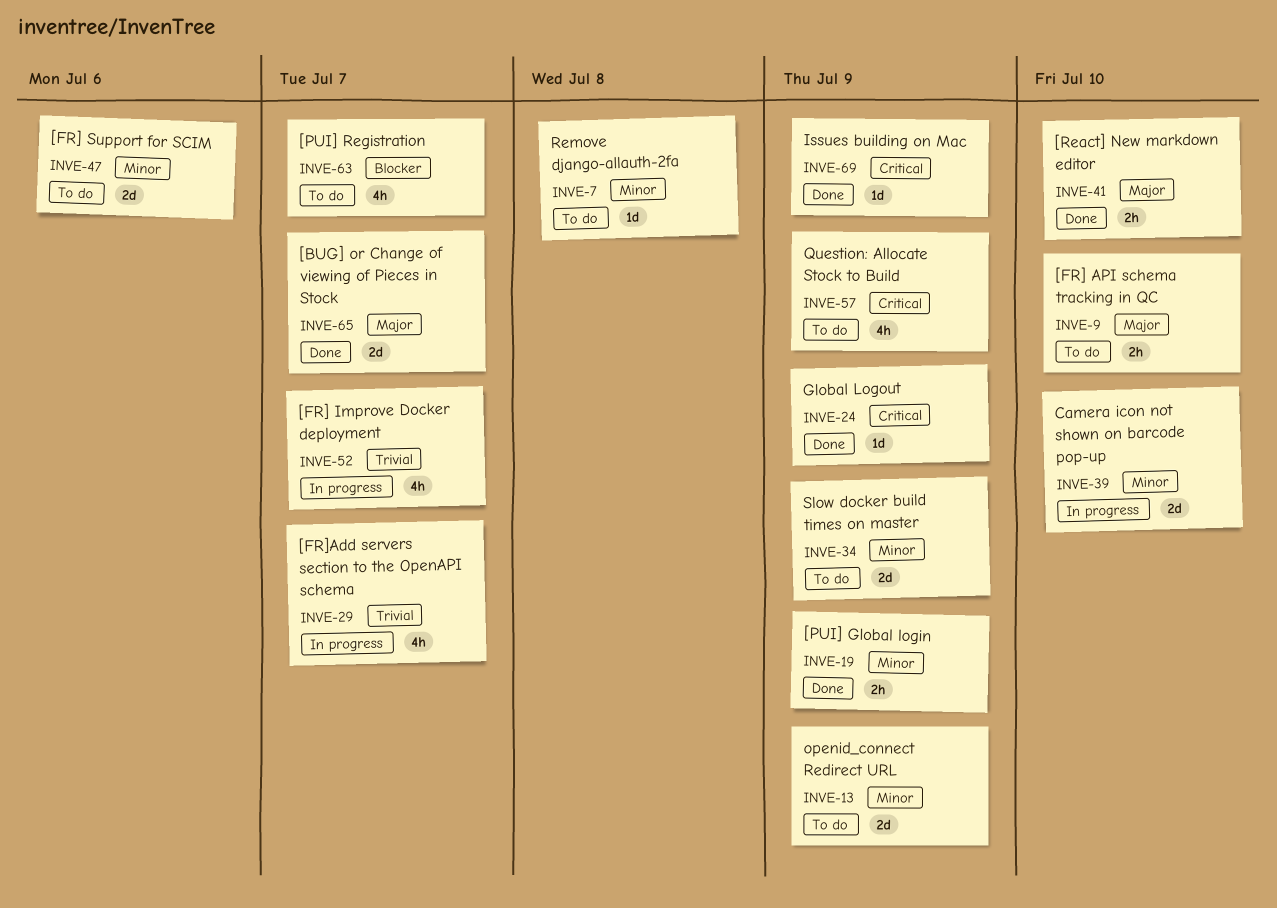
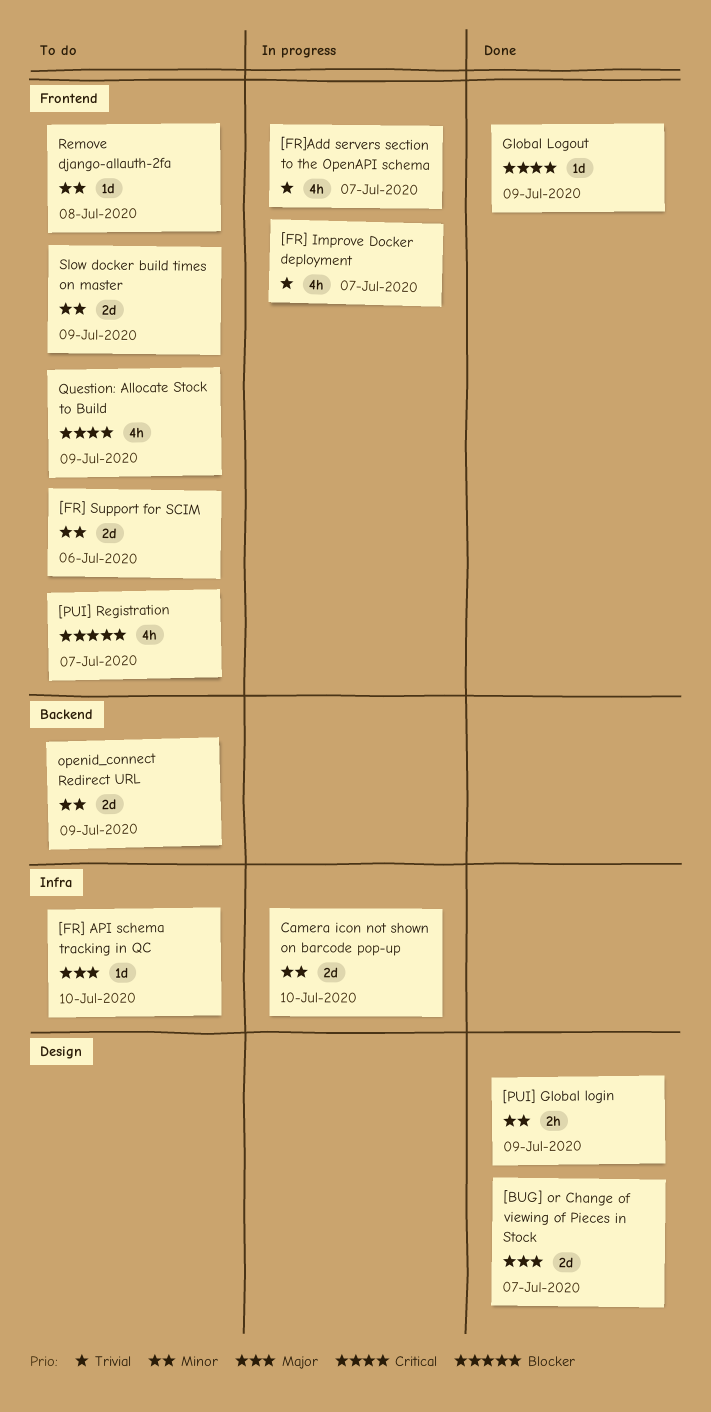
[FR] API schema tracking in QC, estimate: 2h -> 1d
[React] New markdown editor: present -> none
Issues building on Mac: present -> none

